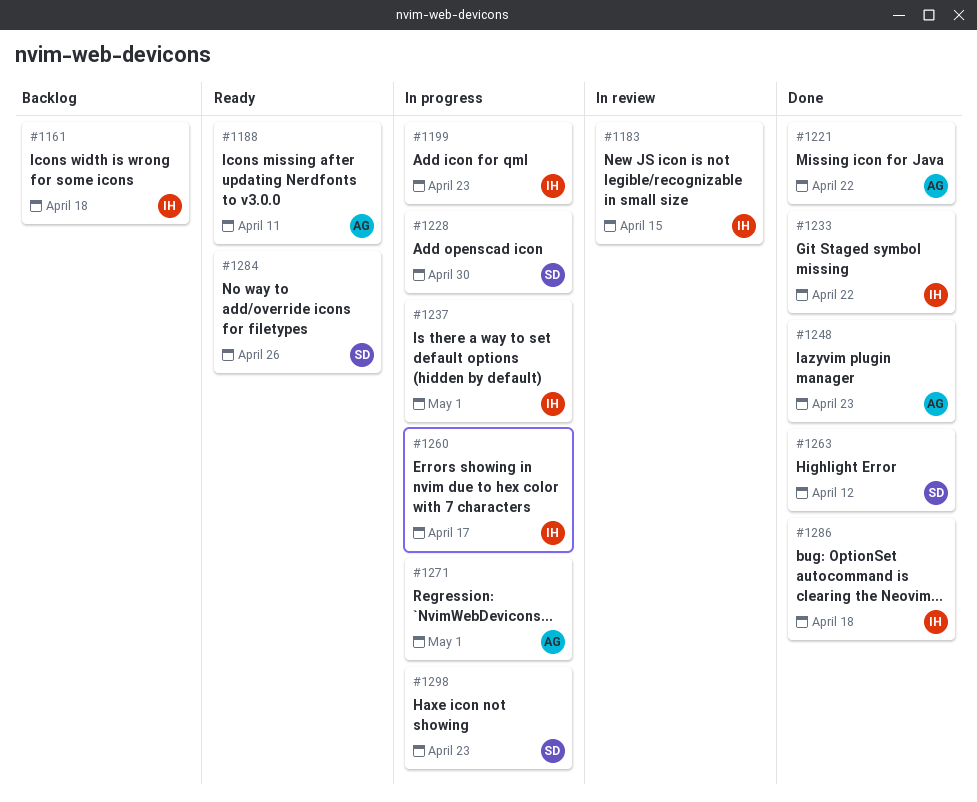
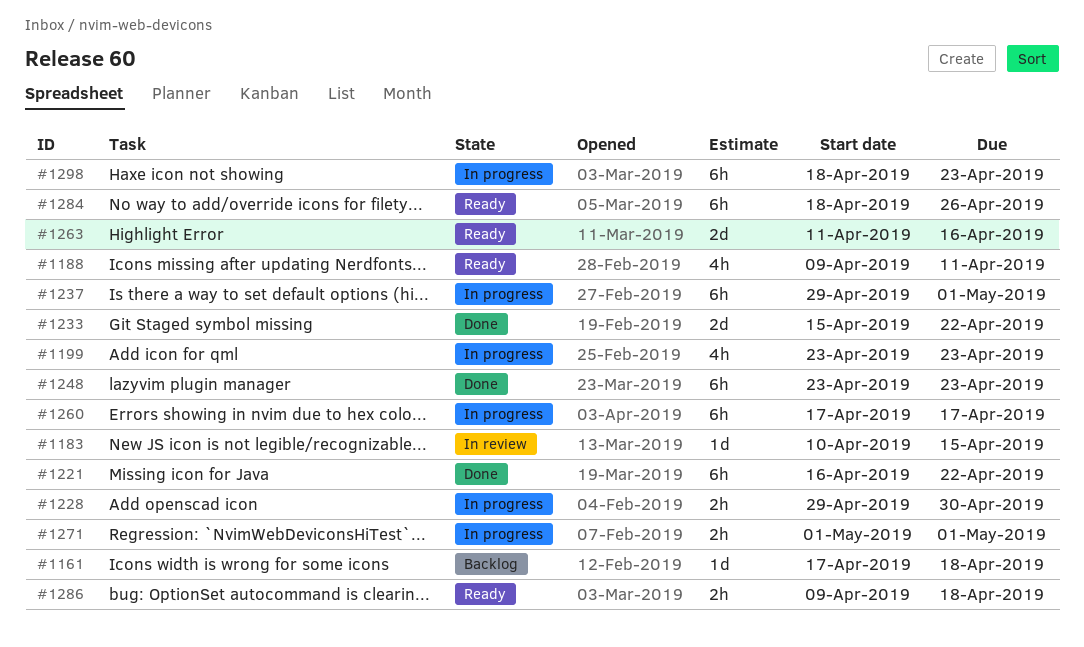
#1263, status: Done -> Ready
#1263, due: Apr 12 -> Apr 16
#1286, status: Done -> Ready

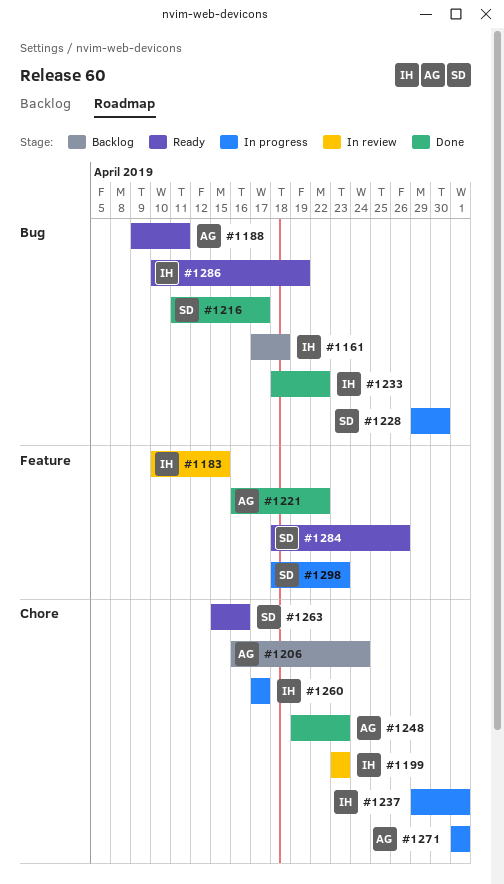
#1199, status: In progress -> In review
#1206: none -> present
#1216: none -> present
#1233, start: Apr 15 -> Apr 18
#1248, start: Apr 23 -> Apr 19
#1263, start: Apr 11 -> Apr 15
#1286, start: Apr 9 -> Apr 10
#1286, due: Apr 18 -> Apr 19

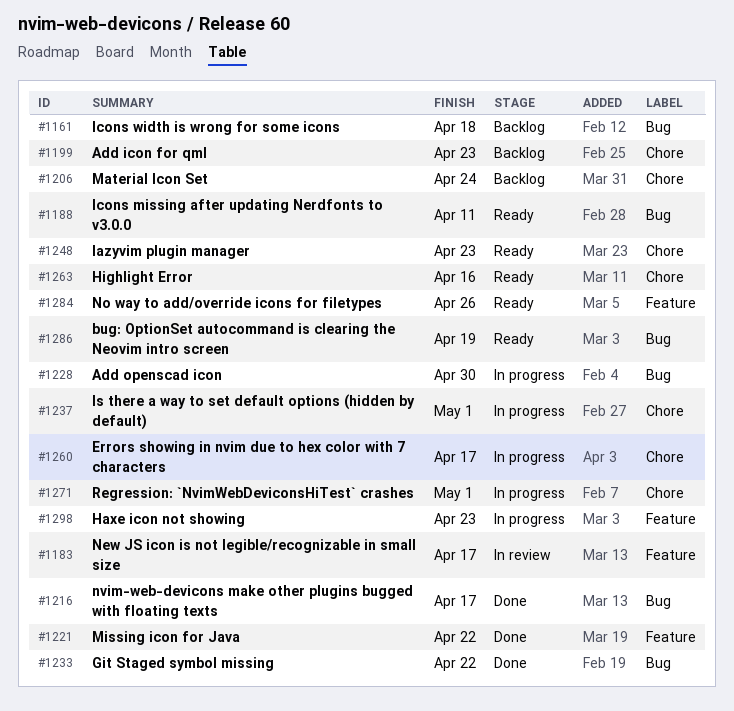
#1183, due: Apr 15 -> Apr 17
#1199, status: In review -> Backlog
#1248, status: Done -> Ready

